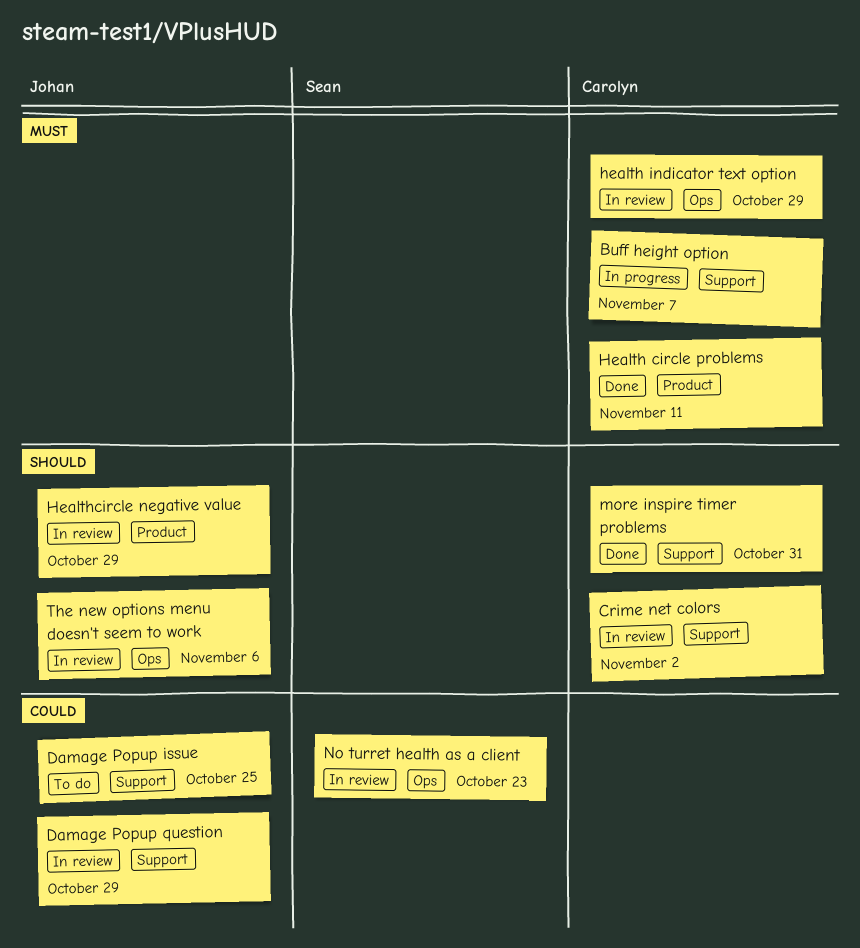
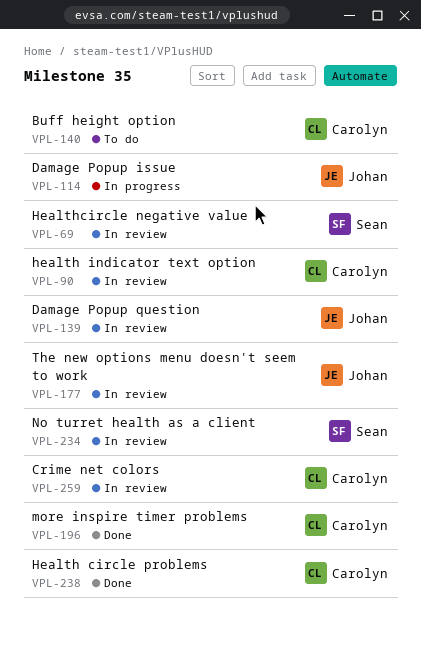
Buff height option, status: In progress -> To do
Damage Popup issue, status: To do -> In progress
Healthcircle negative value, owner: Johan -> Sean

